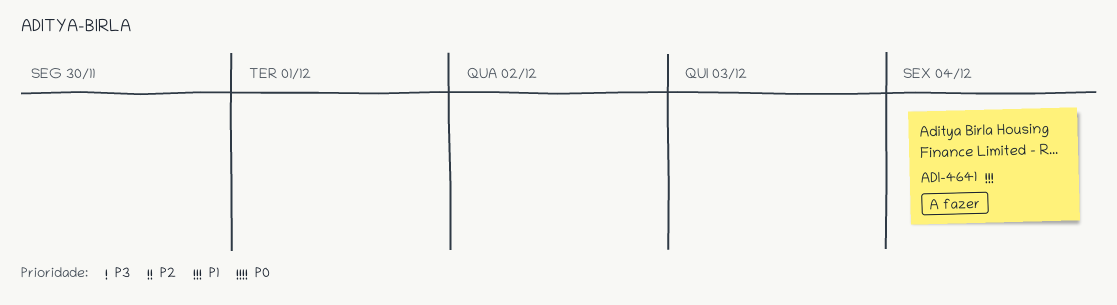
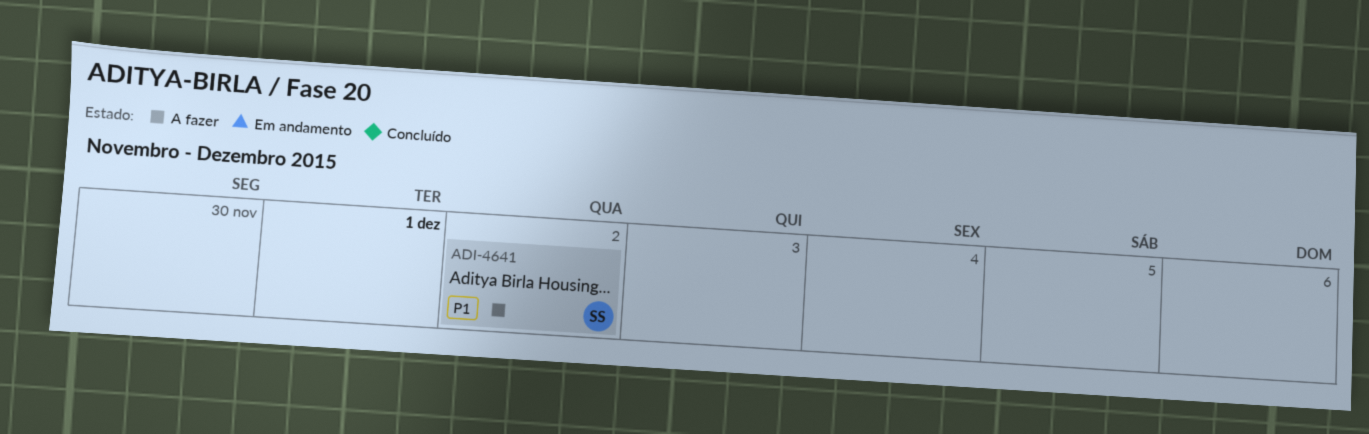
ADI-4641, due: Dec 4 -> Dec 2

